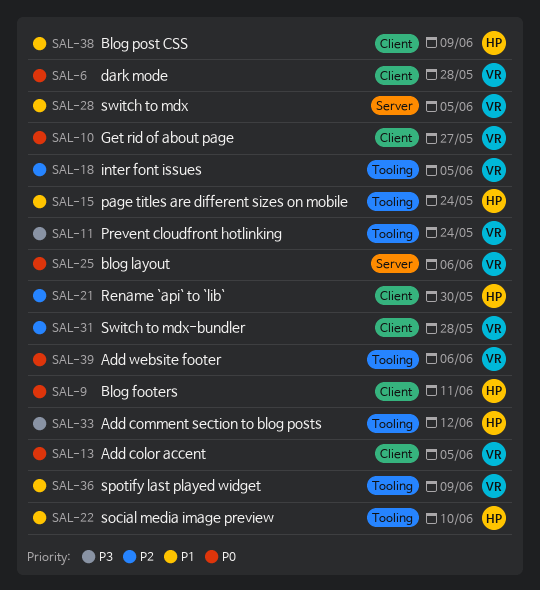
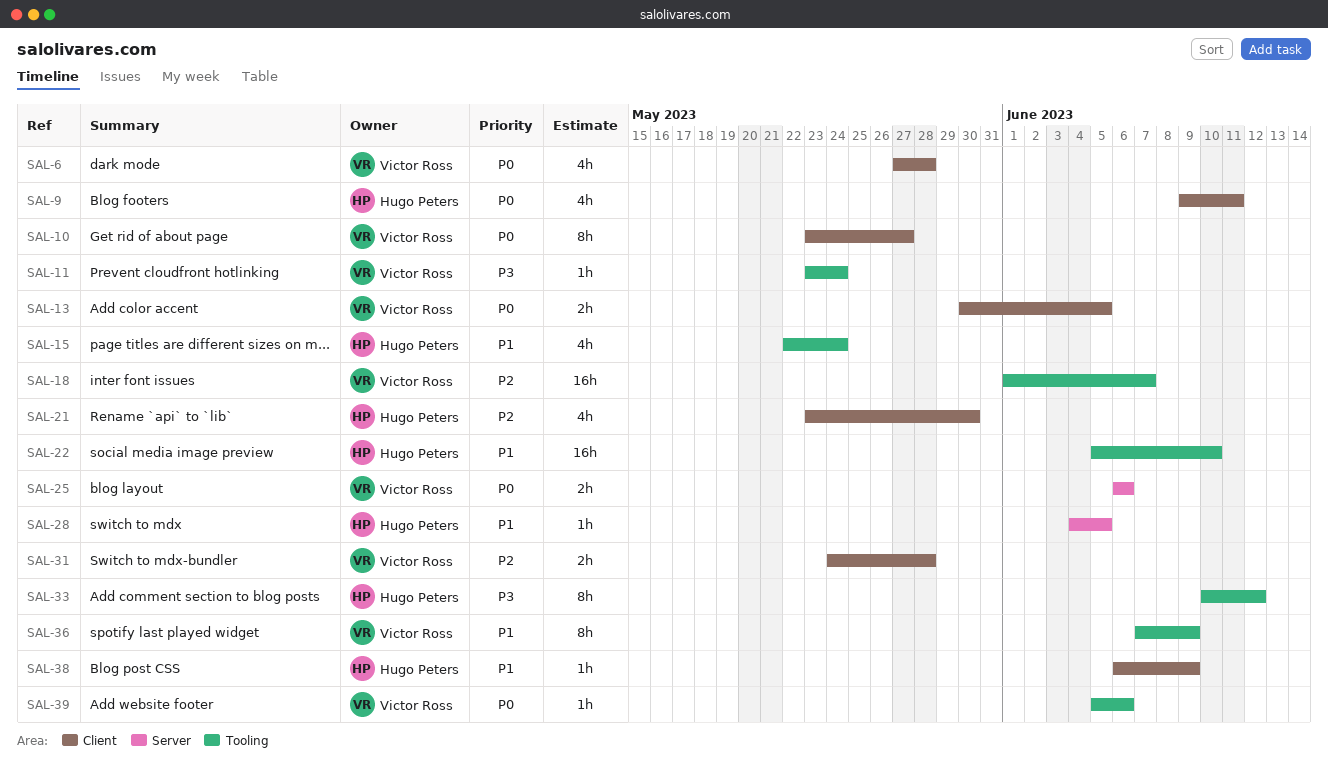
SAL-18, due: Jun 5 -> Jun 7
SAL-28, owner: Victor Ross -> Hugo Peters

